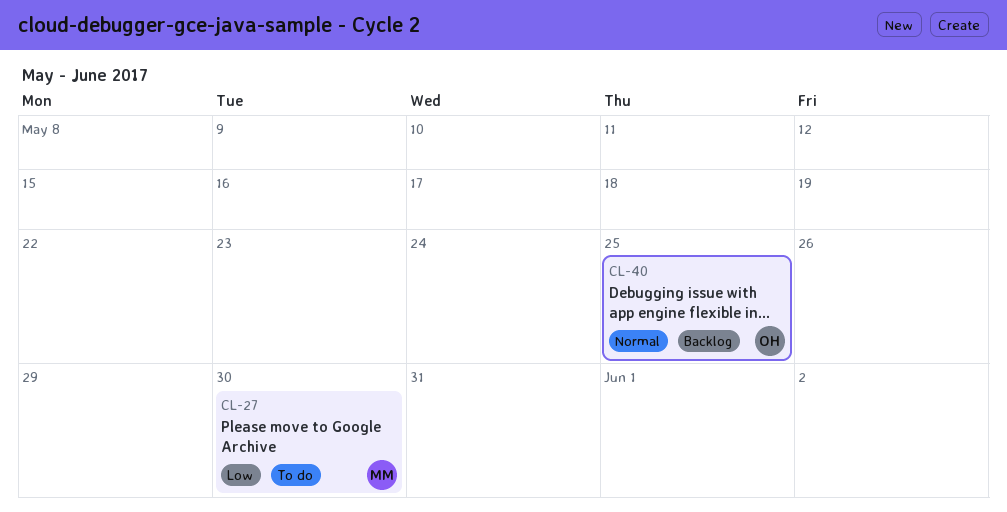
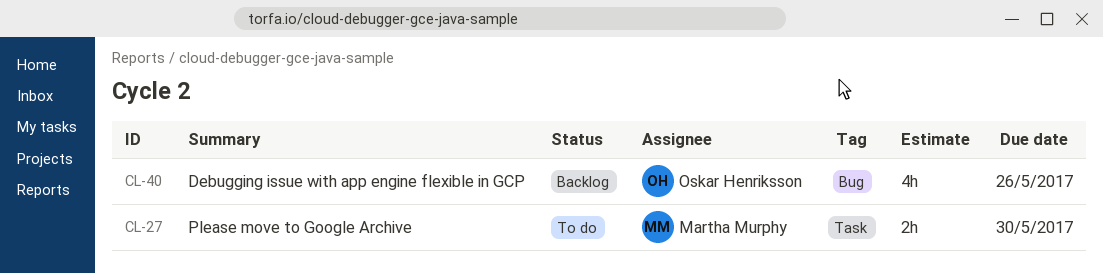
CL-40, due: May 25 -> May 26

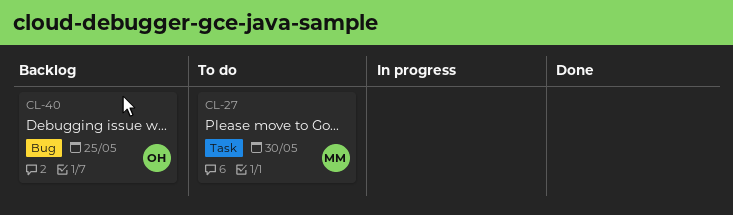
CL-40, due: May 26 -> May 25

